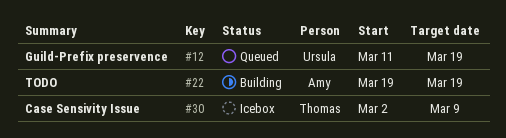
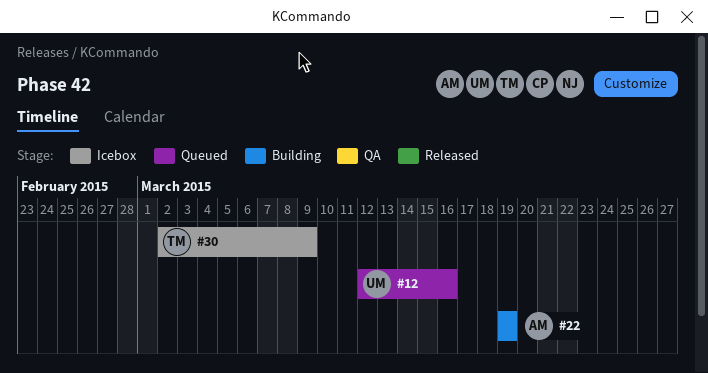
#12, start: Mar 11 -> Mar 12
#12, due: Mar 19 -> Mar 16

